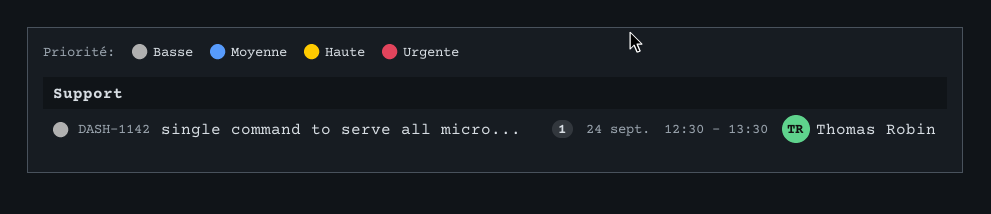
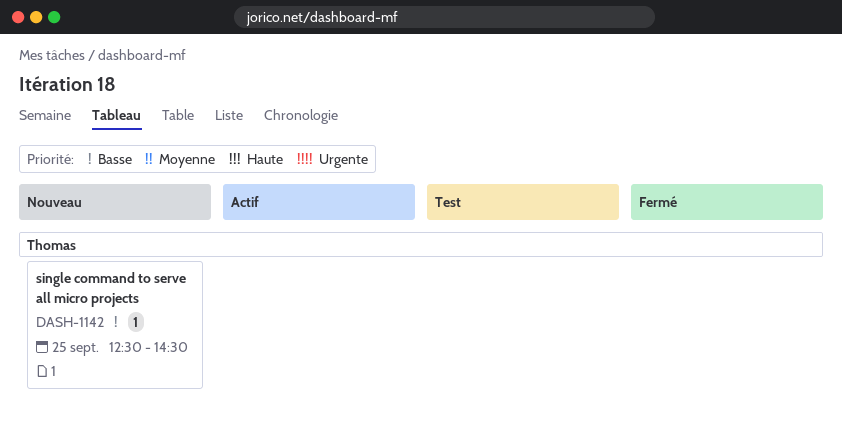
DASH-1142, day: Sep 24 -> Sep 25
DASH-1142, ends: 13:30 -> 14:30

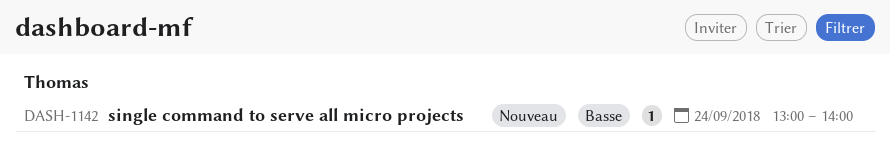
DASH-1142, day: Sep 25 -> Sep 24
DASH-1142, begins: 12:30 -> 13:00
DASH-1142, ends: 14:30 -> 14:00

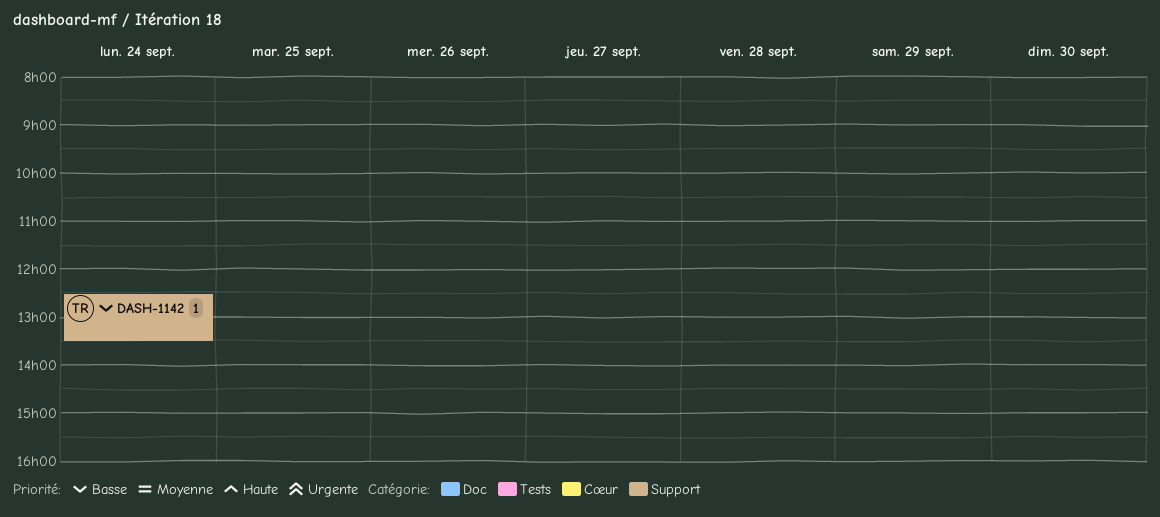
DASH-1142, begins: 13:00 -> 12:30
DASH-1142, ends: 14:00 -> 13:30

